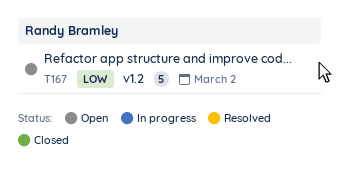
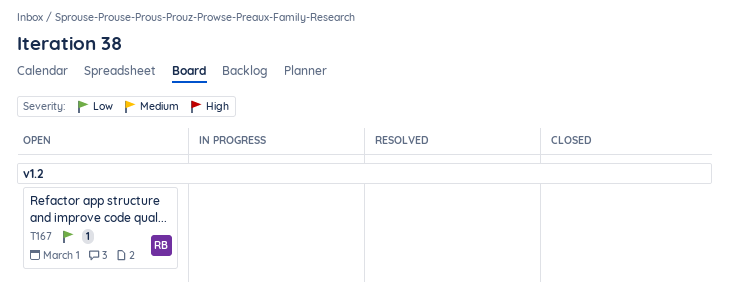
T167, estimate: 5 -> 1
T167, due: Mar 2 -> Mar 1

